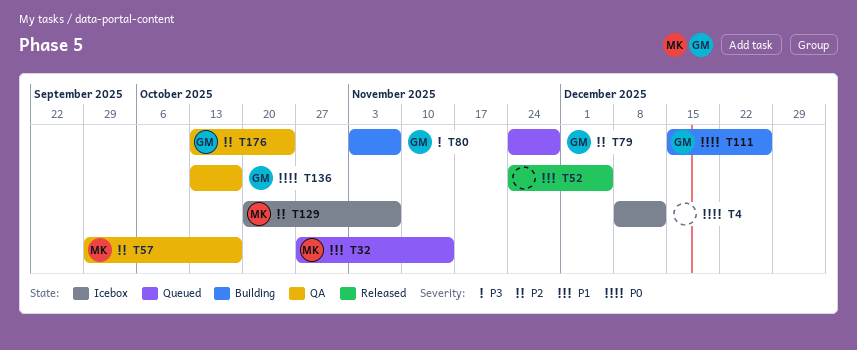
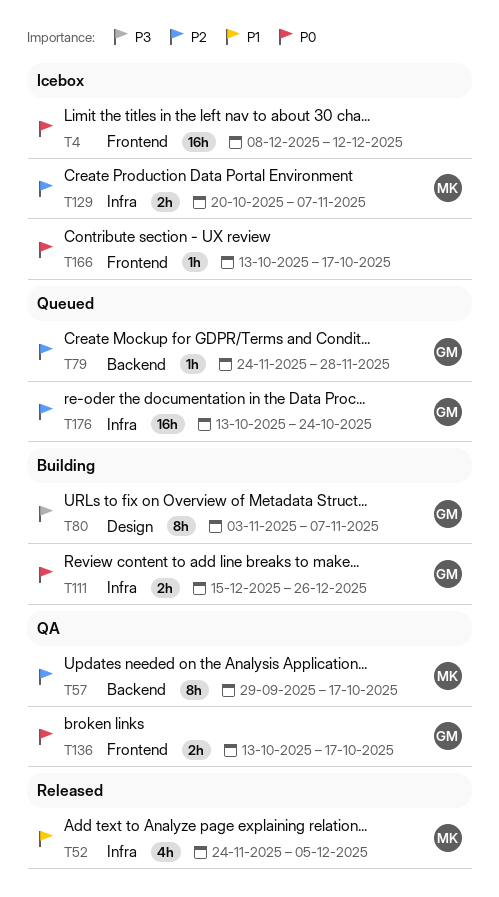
T32: present -> none
T52, owner: none -> MK
T166: none -> present
T176, status: QA -> Queued

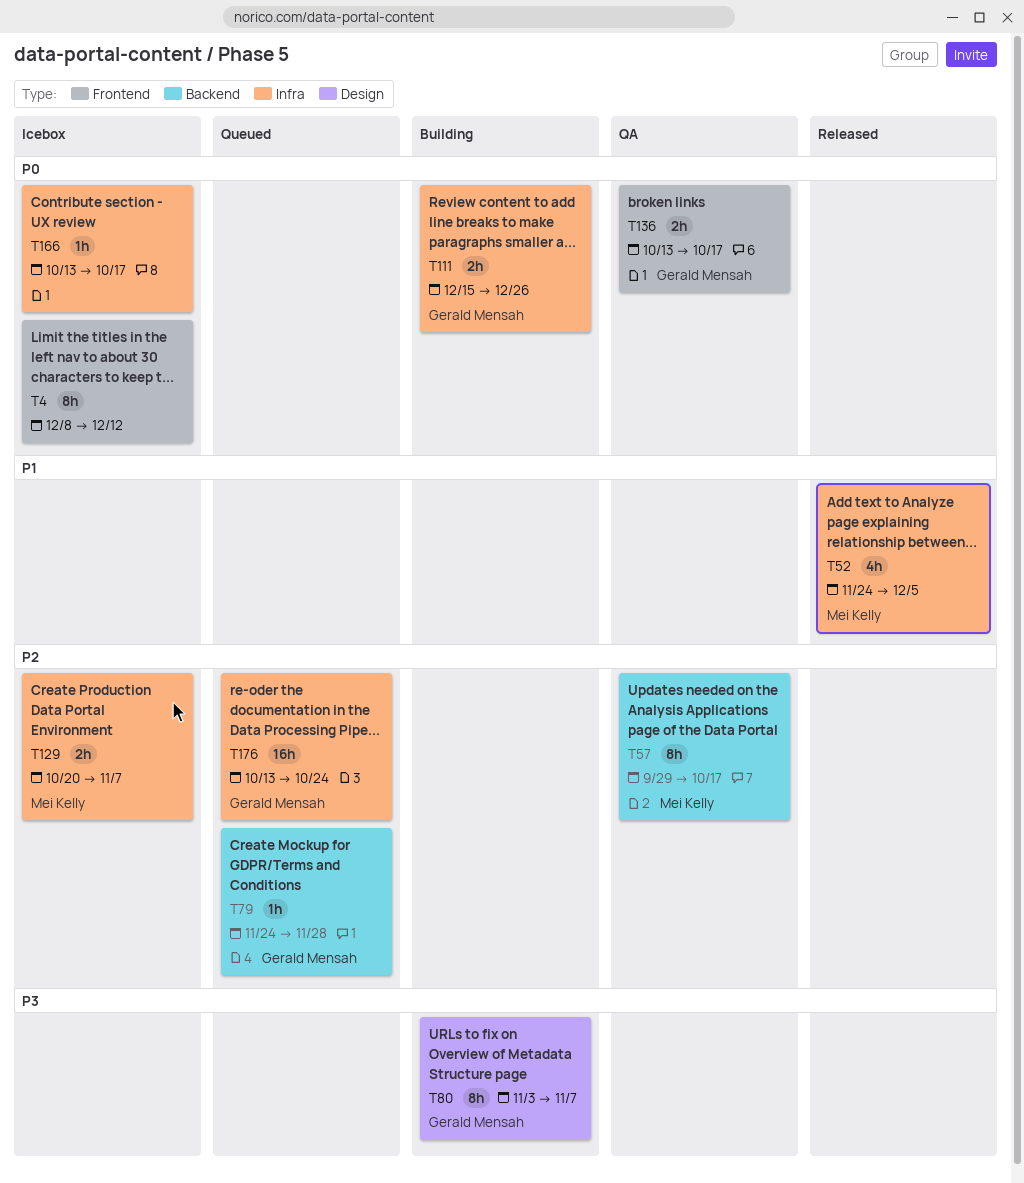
T4, estimate: 16h -> 8h
T166, label: Frontend -> Infra

